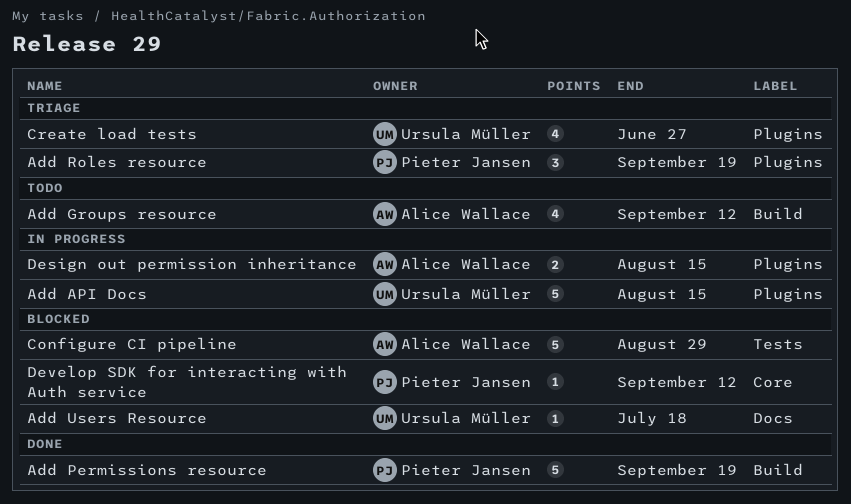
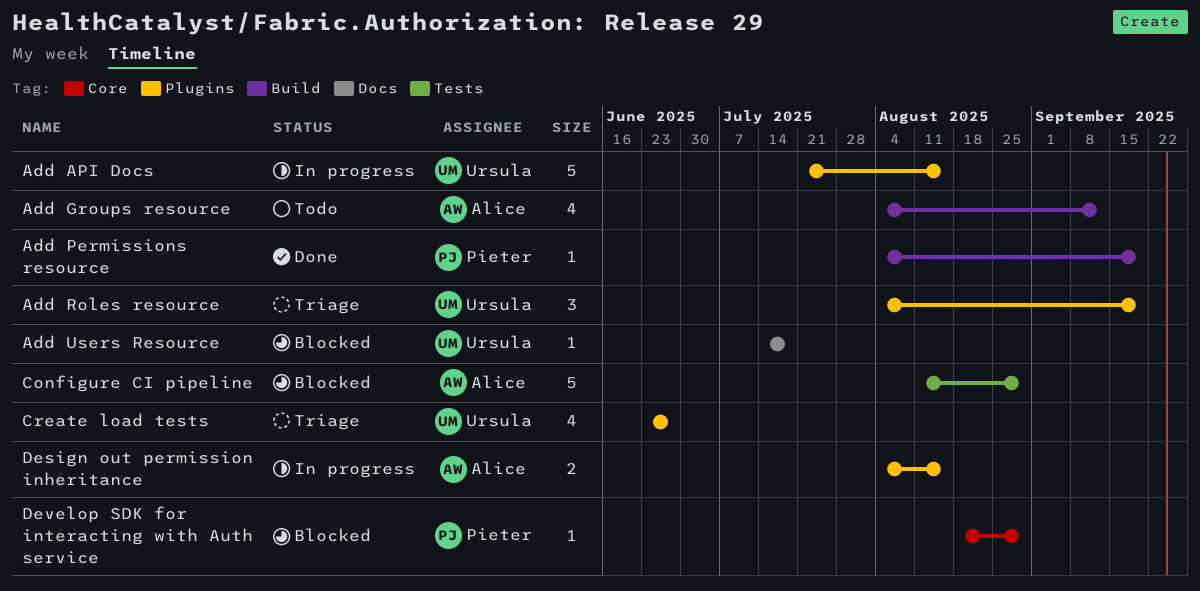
Add Permissions resource, estimate: 5 -> 1
Add Roles resource, owner: Pieter Jansen -> Ursula Müller
Develop SDK for interacting with Auth service, due: Sep 12 -> Aug 29

